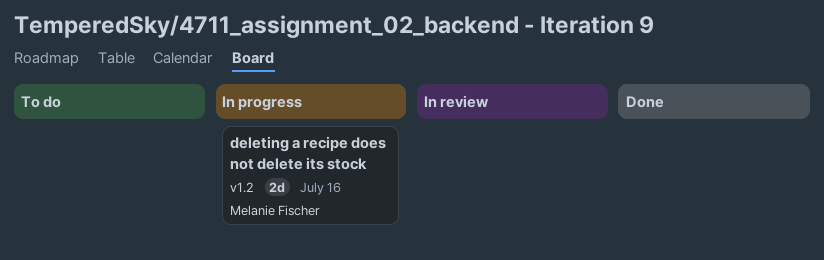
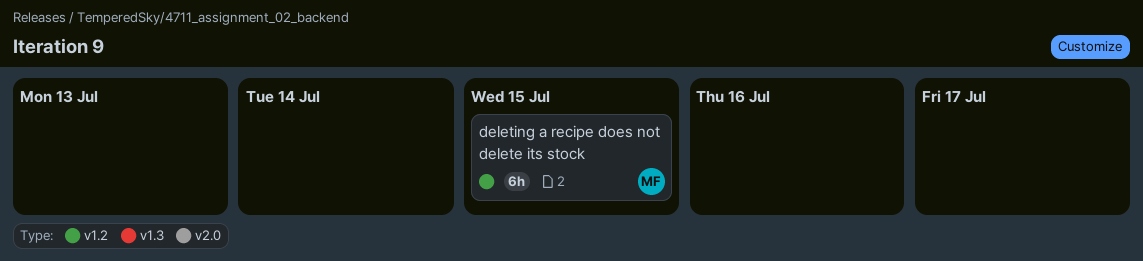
deleting a recipe does not delete its stock, estimate: 2d -> 6h
deleting a recipe does not delete its stock, due: Jul 16 -> Jul 15

